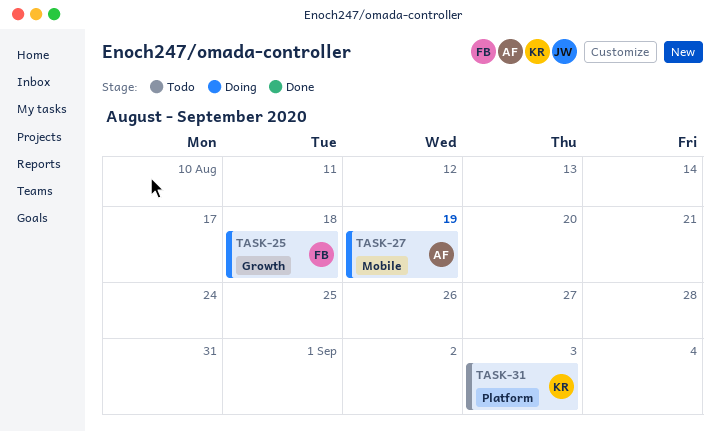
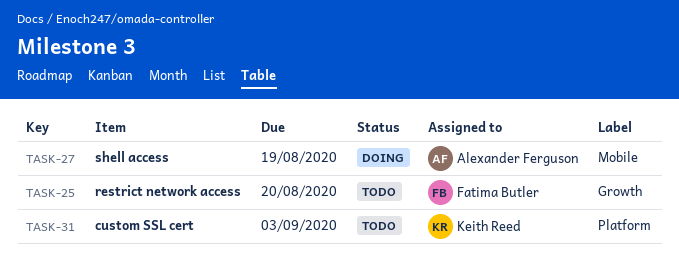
TASK-25, status: Doing -> Todo
TASK-25, due: Aug 18 -> Aug 20

